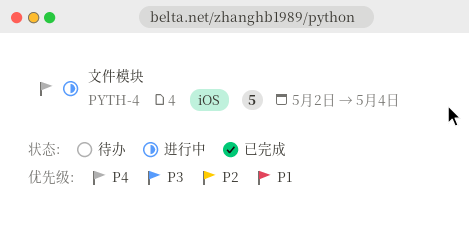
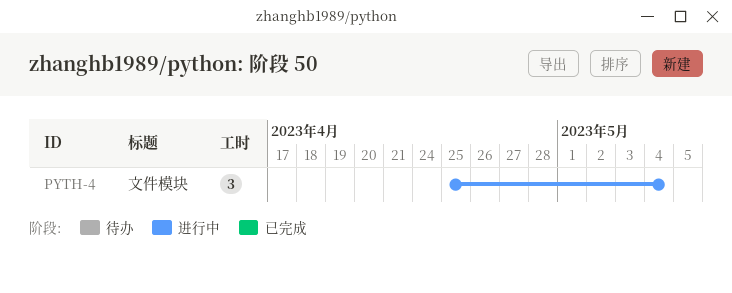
PYTH-4, estimate: 5 -> 3
PYTH-4, start: May 2 -> Apr 25

